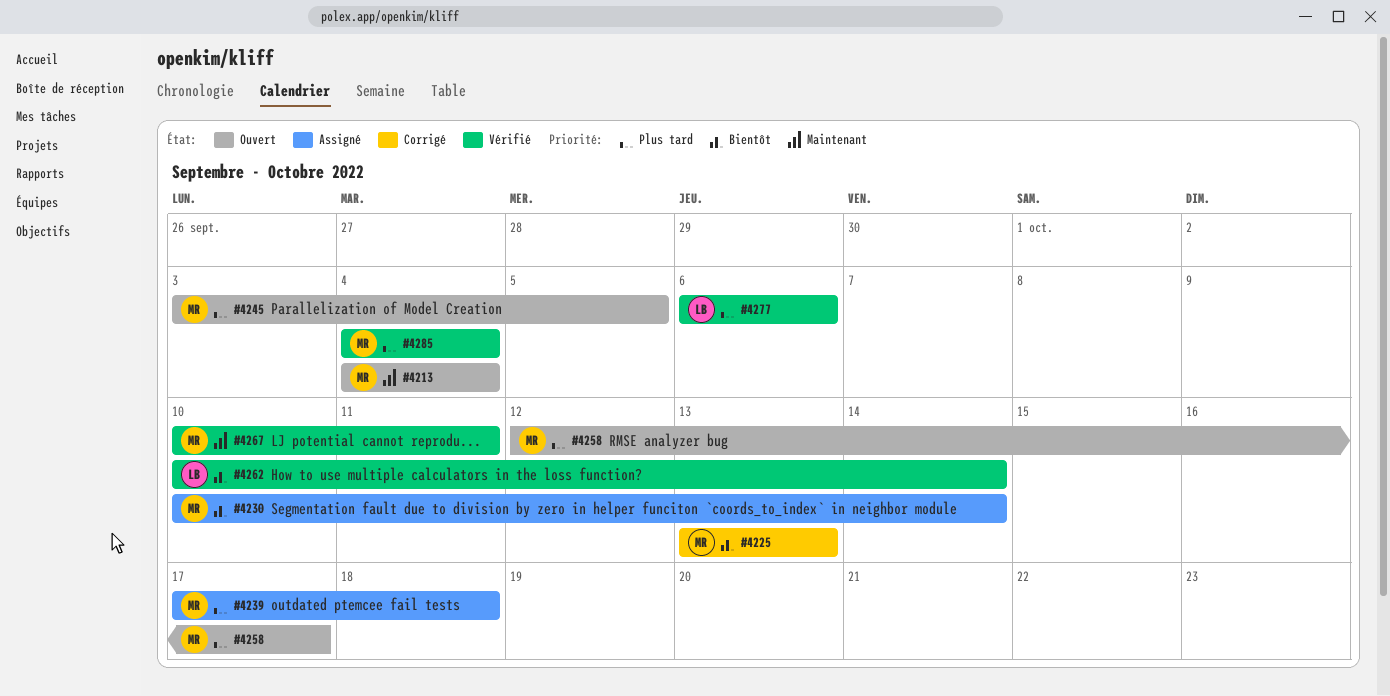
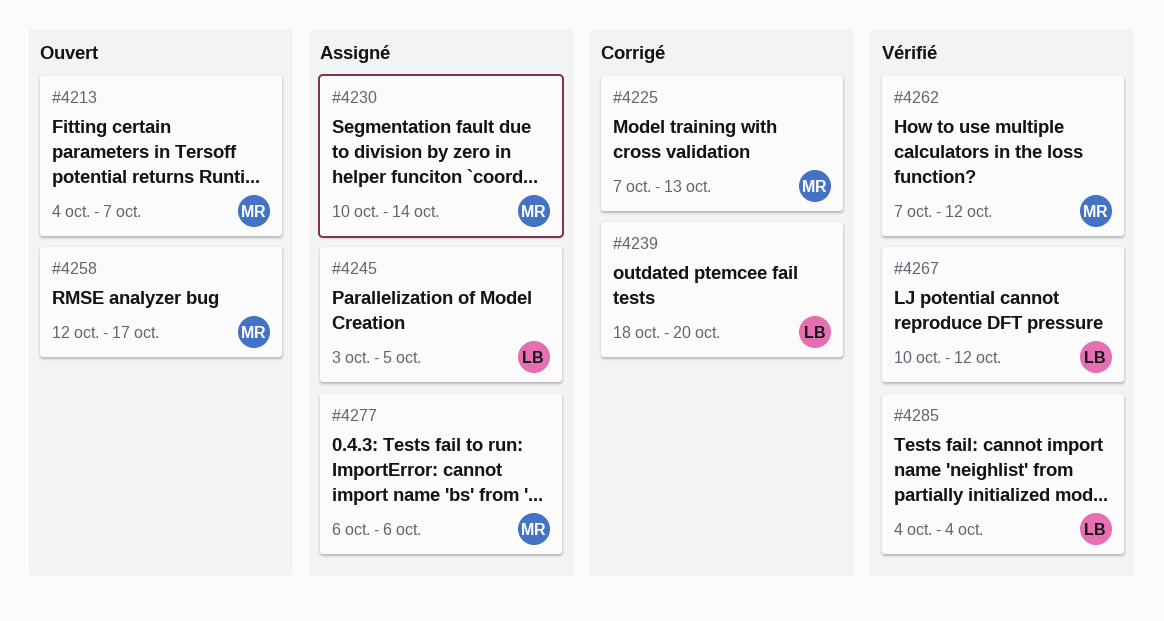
#4213, due: Oct 4 -> Oct 7
#4225, start: Oct 13 -> Oct 7
#4239, status: Assigné -> Corrigé
#4239, owner: MR -> LB
#4239, start: Oct 17 -> Oct 18
#4239, due: Oct 18 -> Oct 20
#4245, status: Ouvert -> Assigné
#4245, owner: MR -> LB
#4262, owner: LB -> MR
#4262, start: Oct 10 -> Oct 7
#4262, due: Oct 14 -> Oct 12
#4267, owner: MR -> LB
#4267, due: Oct 11 -> Oct 12
#4277, status: Vérifié -> Assigné
#4277, owner: LB -> MR
#4285, owner: MR -> LB

